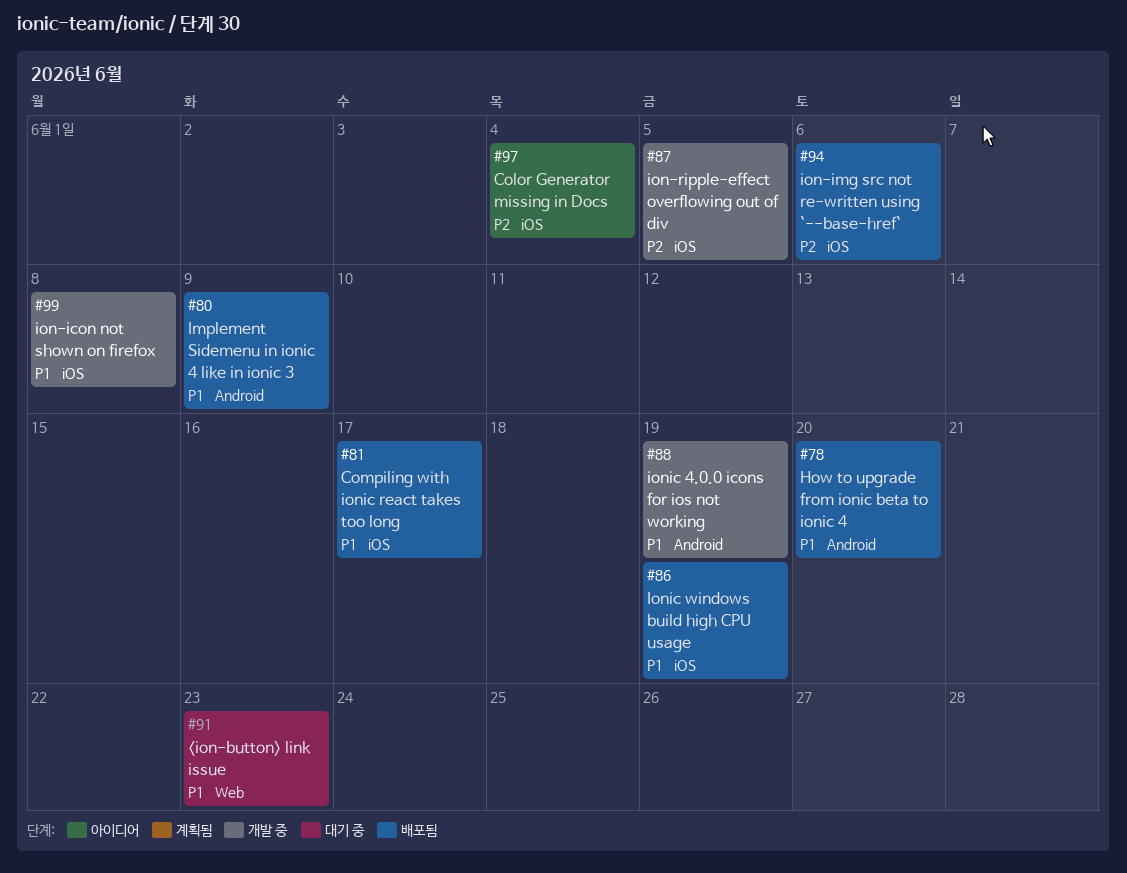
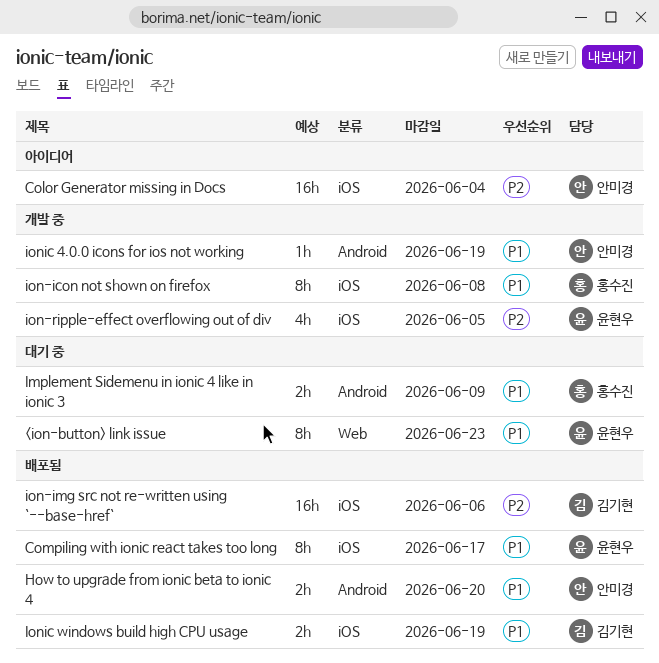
Implement Sidemenu in ionic 4 like in ionic 3, status: 배포됨 -> 대기 중

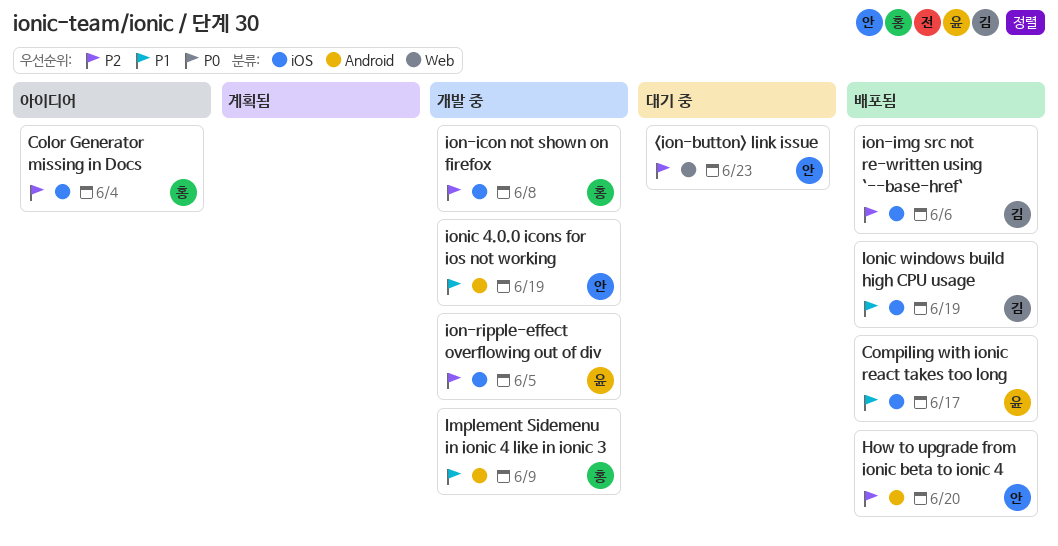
<ion-button> link issue, owner: 윤현우 -> 안미경
<ion-button> link issue, priority: P1 -> P2
Color Generator missing in Docs, owner: 안미경 -> 홍수진
How to upgrade from ionic beta to ionic 4, priority: P1 -> P2
Implement Sidemenu in ionic 4 like in ionic 3, status: 대기 중 -> 개발 중
ion-icon not shown on firefox, priority: P1 -> P2

